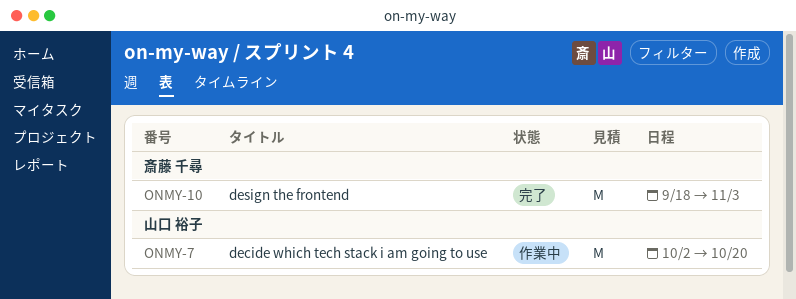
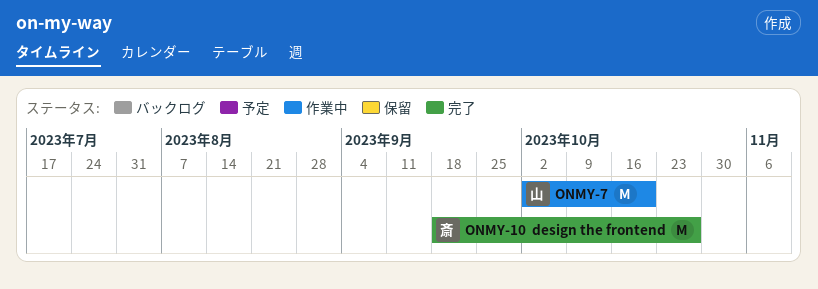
ONMY-10, due: Nov 3 -> Oct 27

